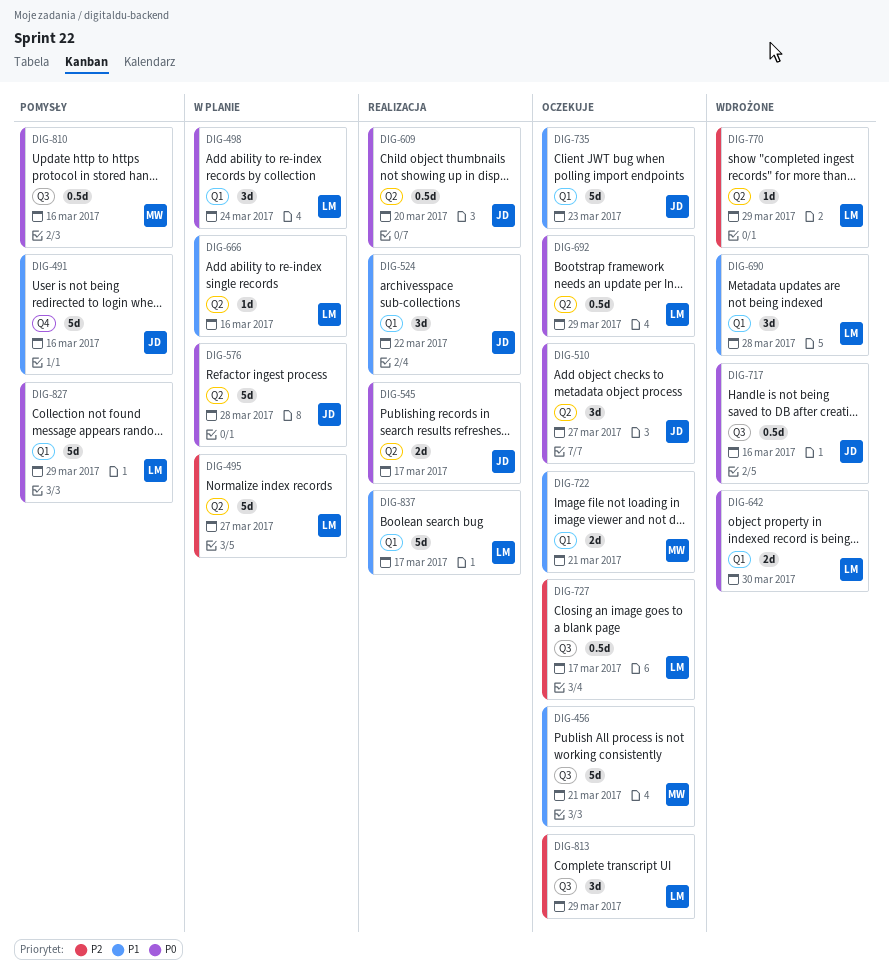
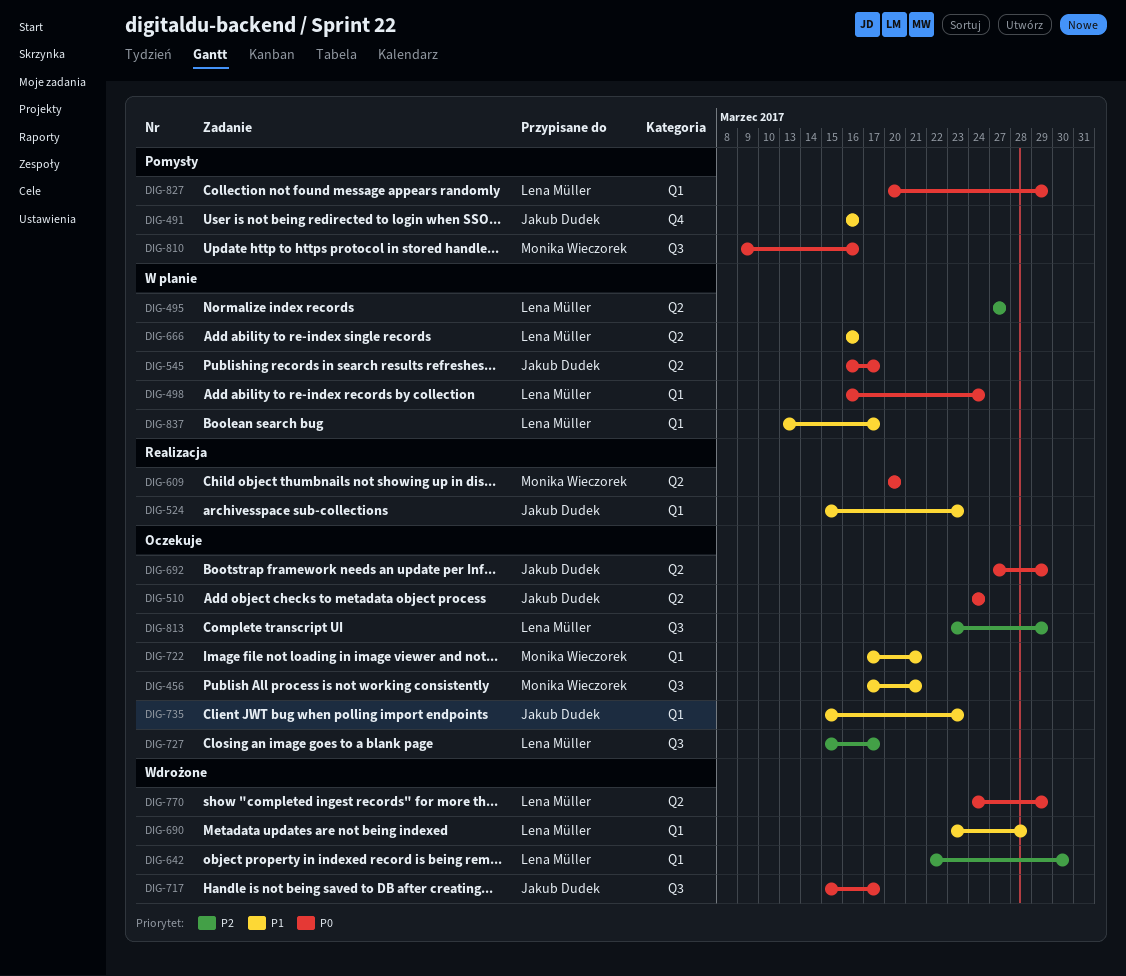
DIG-510, due: Mar 27 -> Mar 24
DIG-524, due: Mar 22 -> Mar 23
DIG-545, status: Realizacja -> W planie
DIG-576: present -> none
DIG-609, owner: Jakub Dudek -> Monika Wieczorek
DIG-642, priority: P0 -> P2
DIG-692, owner: Lena Müller -> Jakub Dudek
DIG-717, due: Mar 16 -> Mar 17
DIG-770, priority: P2 -> P0
DIG-837, status: Realizacja -> W planie

